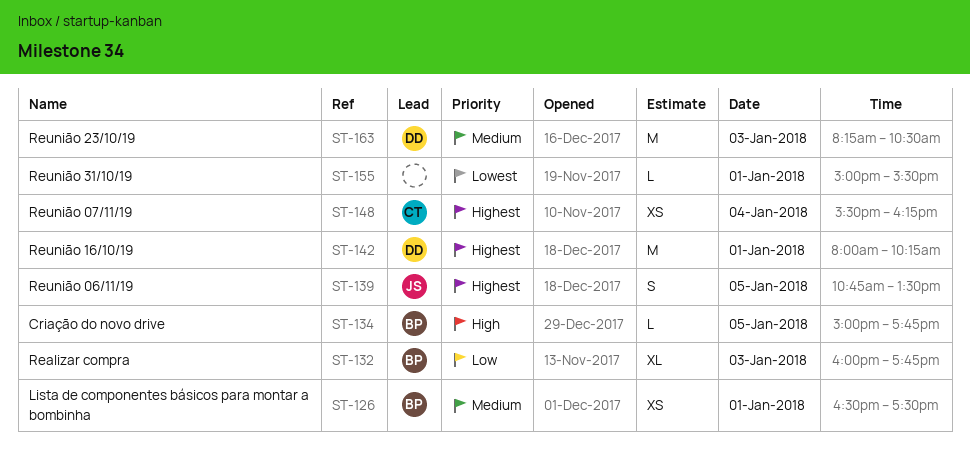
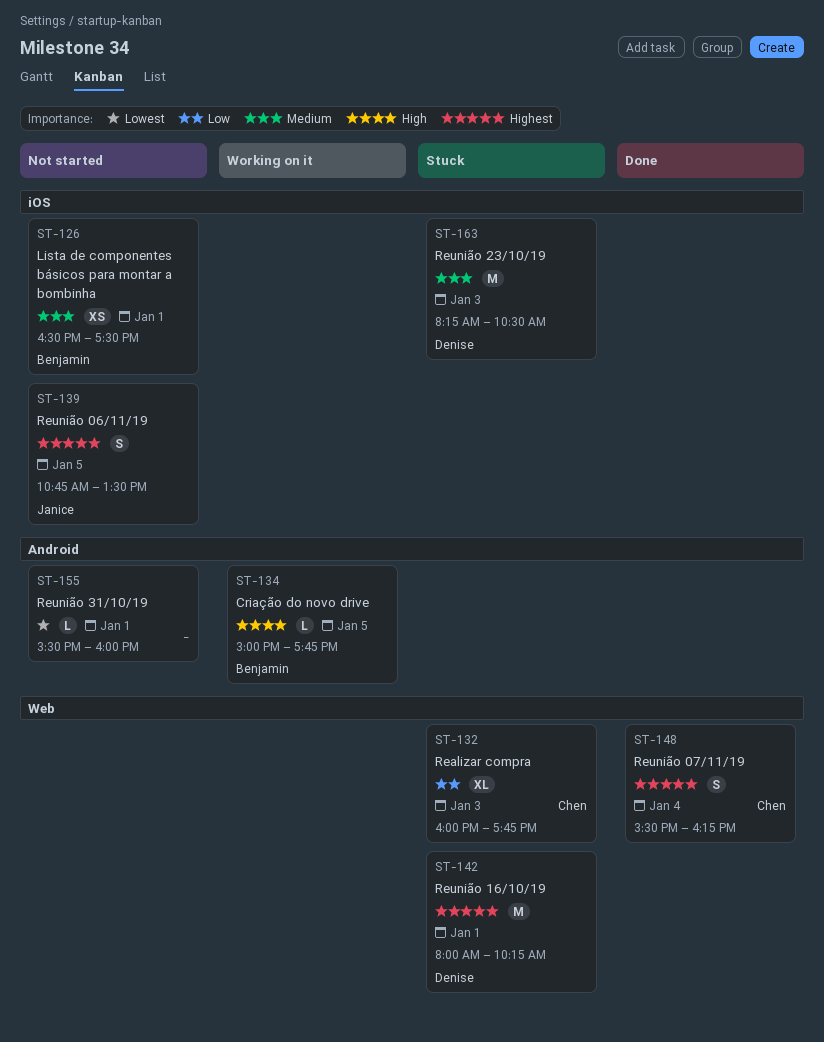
ST-132, owner: Benjamin -> Chen
ST-148, estimate: XS -> S
ST-155, begins: 15:00 -> 15:30
ST-155, ends: 15:30 -> 16:00

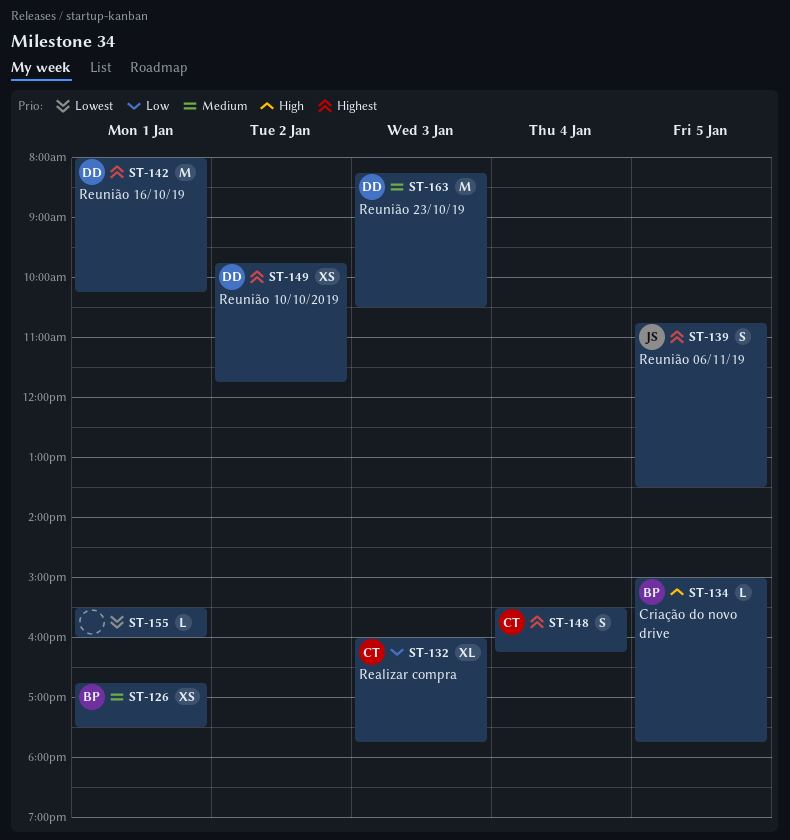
ST-126, begins: 16:30 -> 16:45
ST-149: none -> present

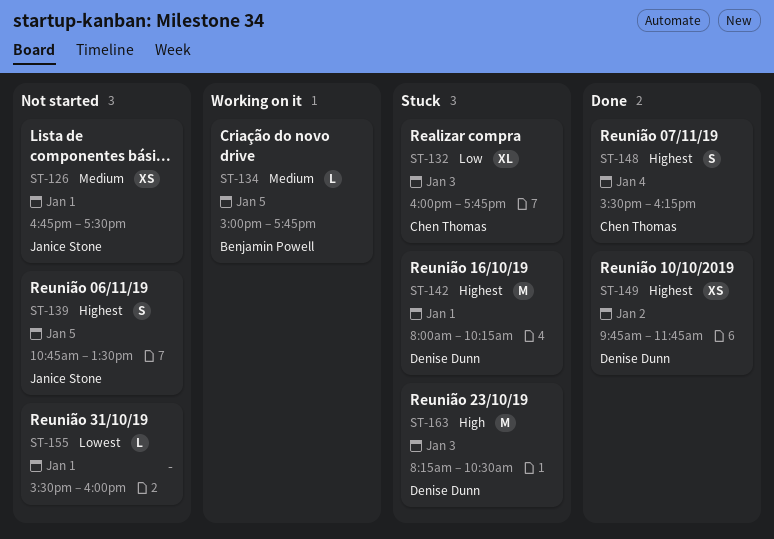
ST-126, owner: Benjamin Powell -> Janice Stone
ST-134, priority: High -> Medium
ST-163, priority: Medium -> High

